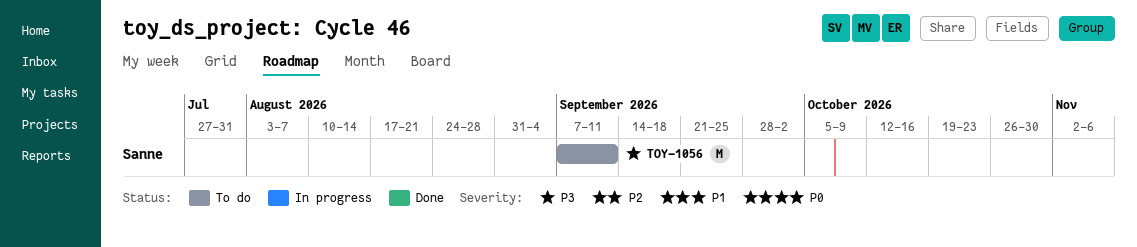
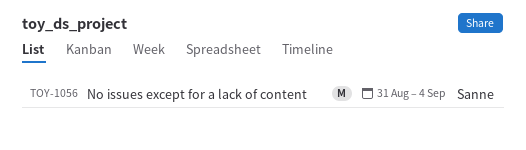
TOY-1056, start: Sep 7 -> Aug 31
TOY-1056, due: Sep 11 -> Sep 4

